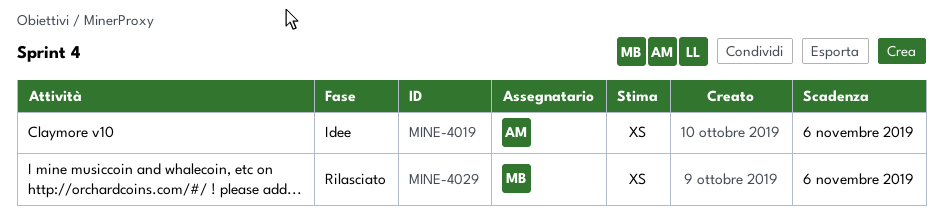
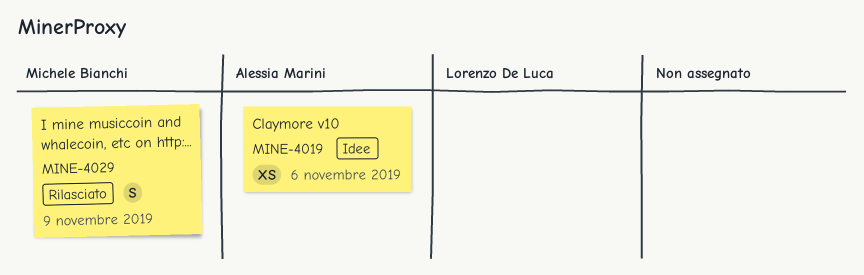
MINE-4029, estimate: XS -> S
MINE-4029, due: Nov 6 -> Nov 9

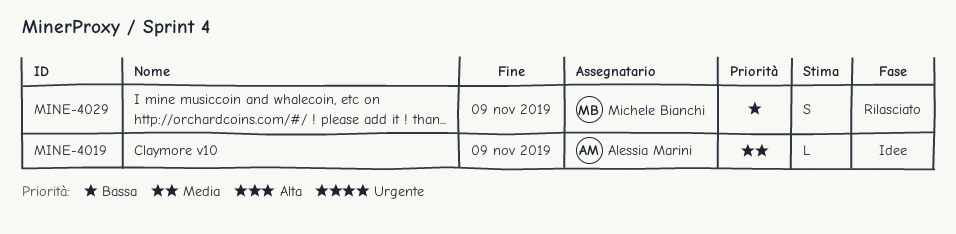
MINE-4019, estimate: XS -> L
MINE-4019, due: Nov 6 -> Nov 9

